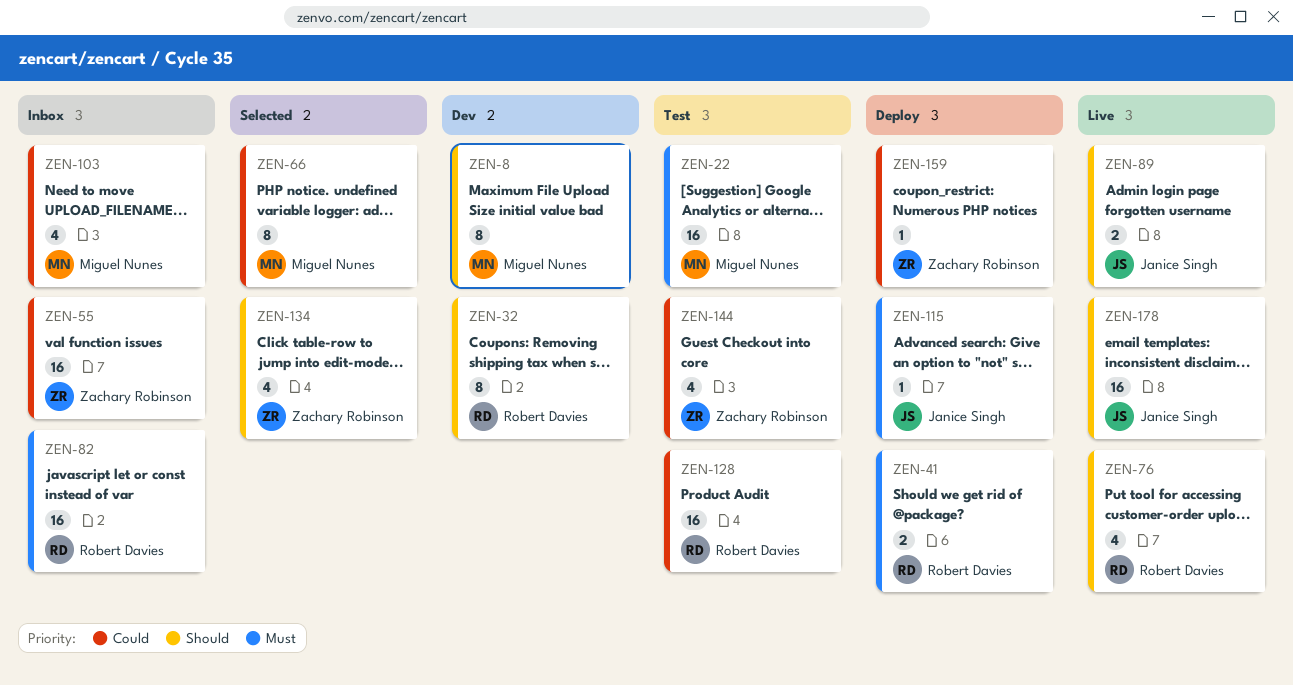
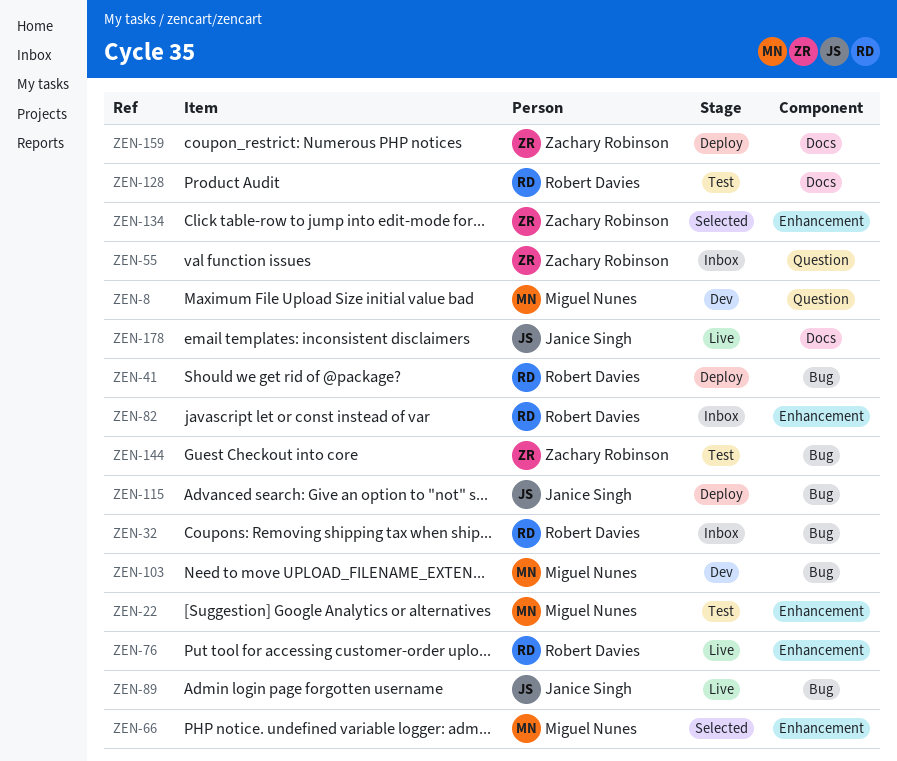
ZEN-32, status: Dev -> Inbox
ZEN-103, status: Inbox -> Dev

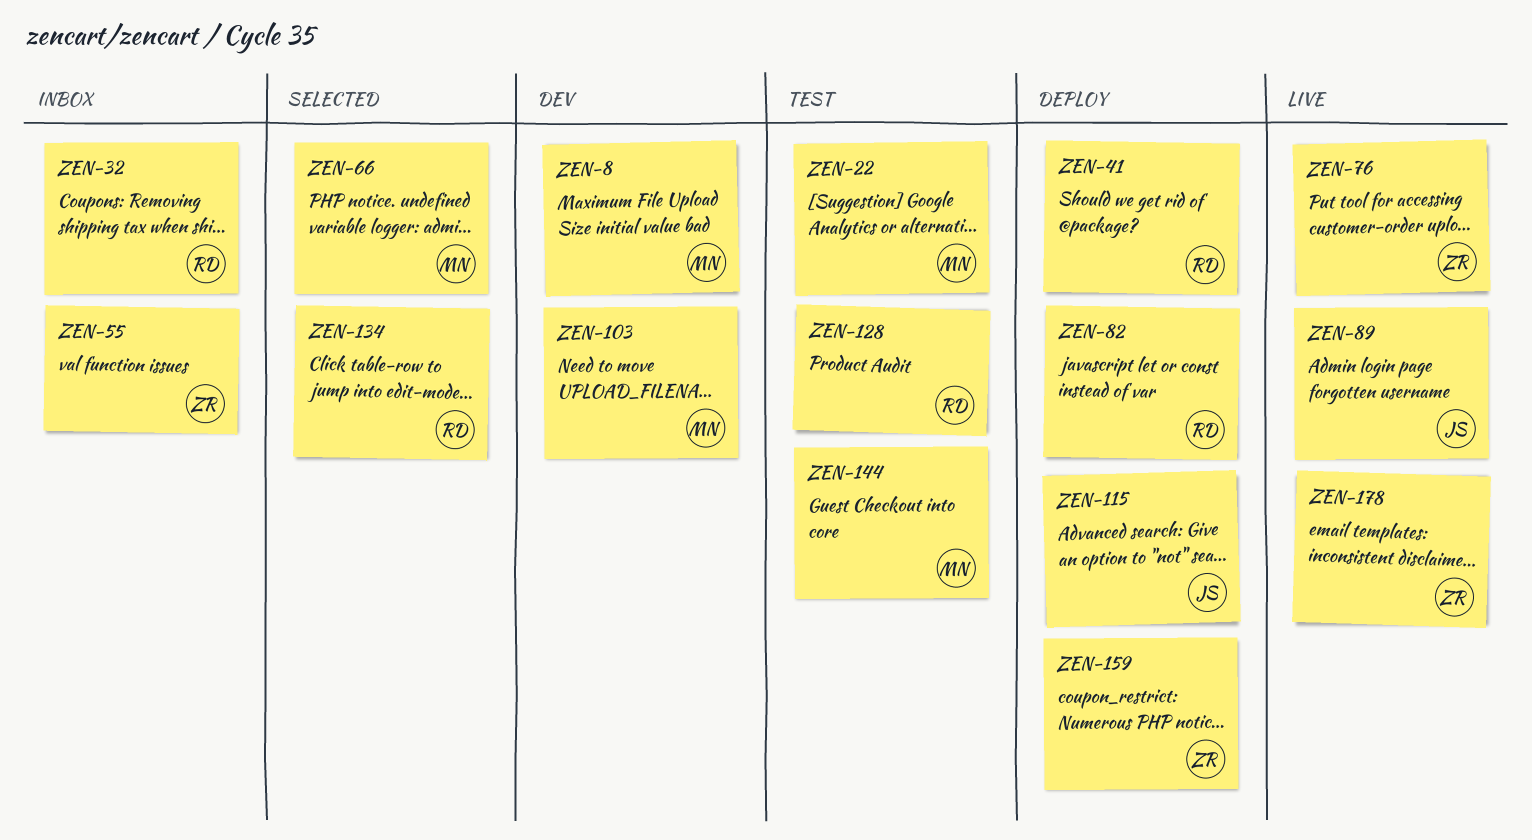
ZEN-76, owner: Robert Davies -> Zachary Robinson
ZEN-82, status: Inbox -> Deploy
ZEN-134, owner: Zachary Robinson -> Robert Davies
ZEN-144, owner: Zachary Robinson -> Miguel Nunes
ZEN-178, owner: Janice Singh -> Zachary Robinson

